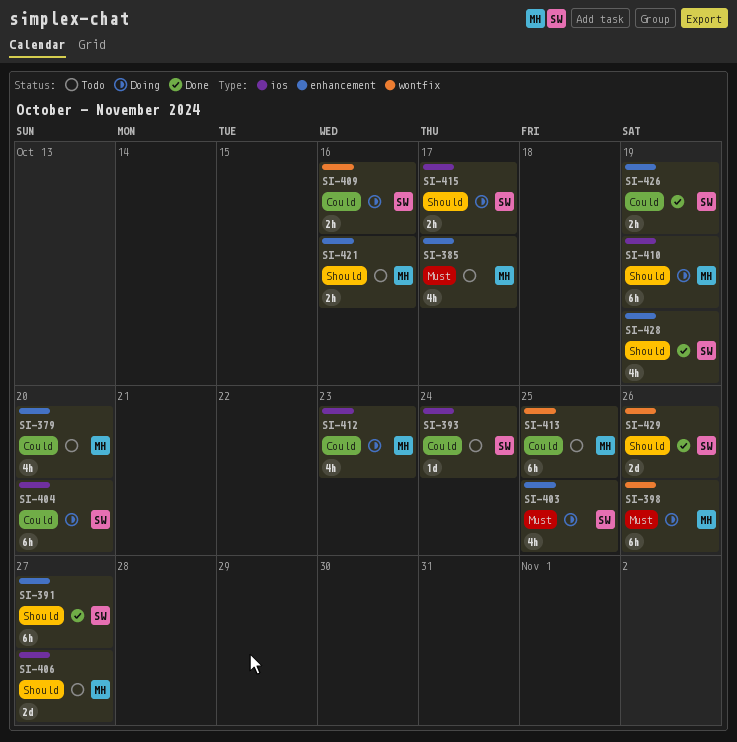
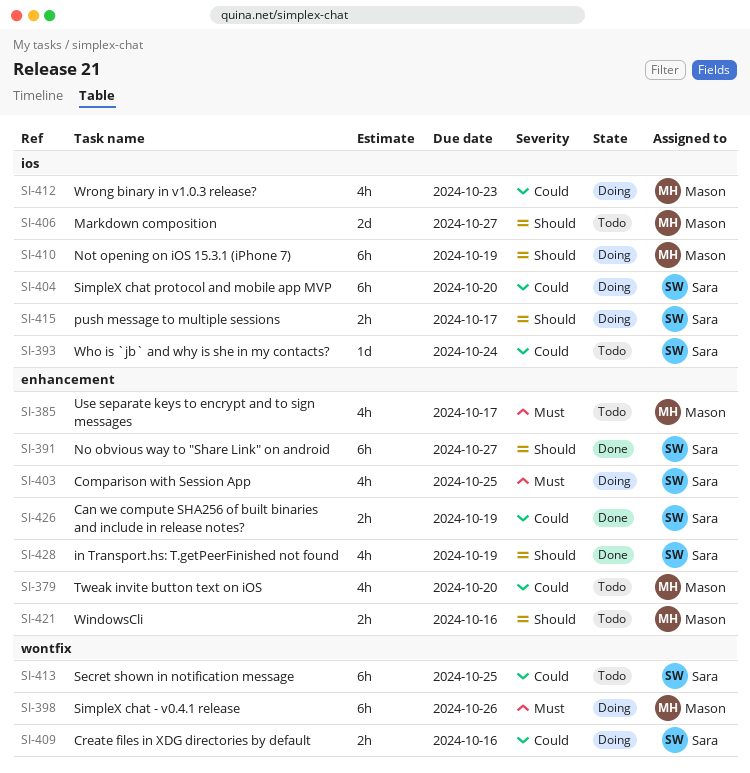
SI-413, owner: Mason -> Sara
SI-429: present -> none

